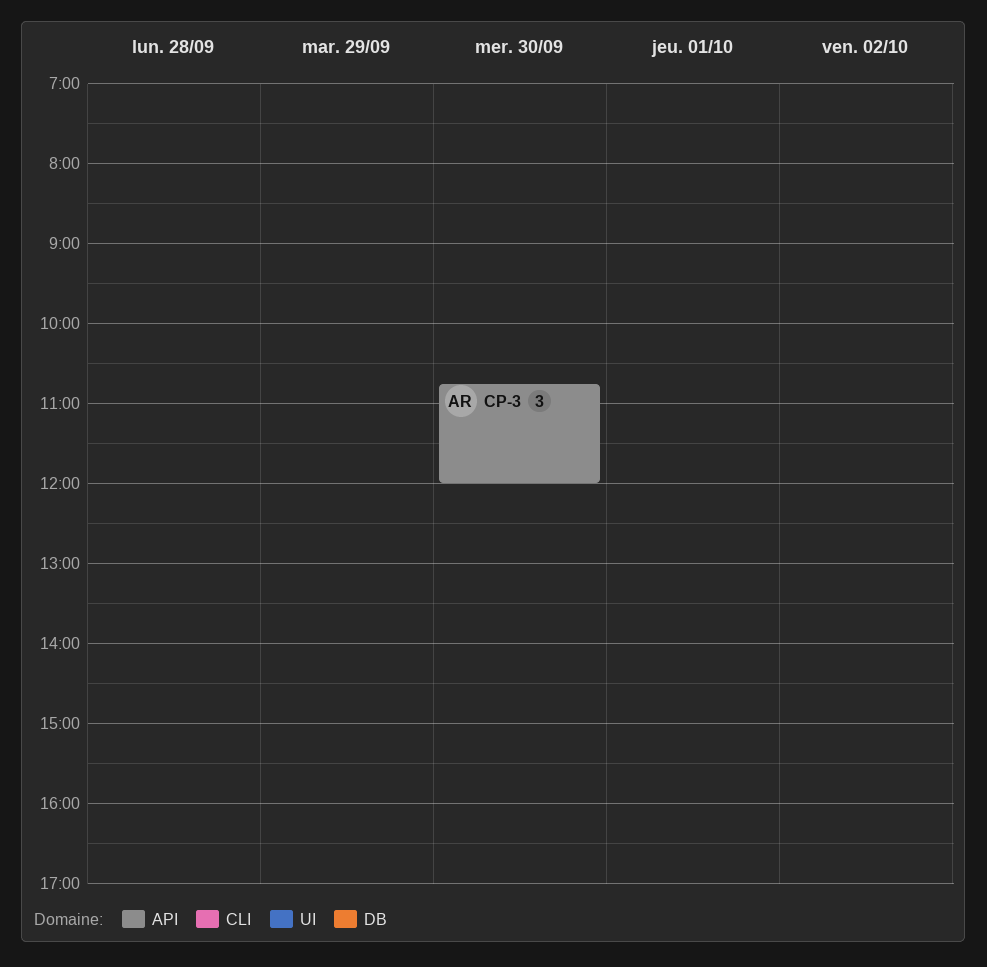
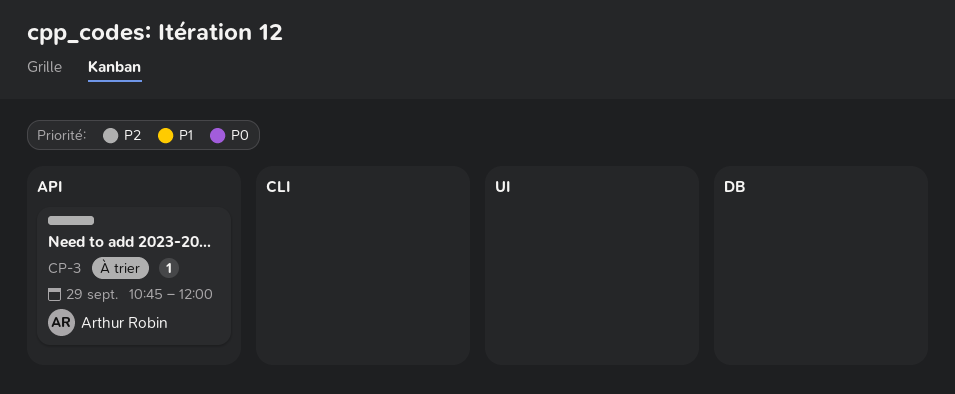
CP-3, estimate: 3 -> 1
CP-3, day: Sep 30 -> Sep 29

